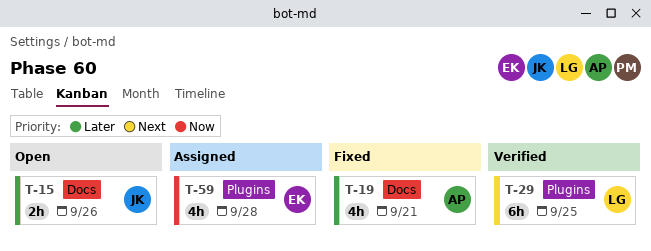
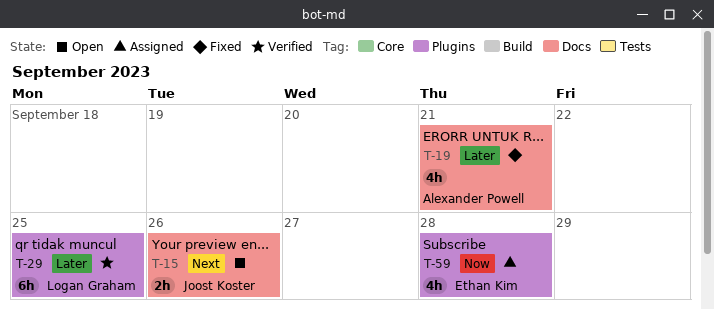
T-15, priority: Later -> Next
T-29, priority: Next -> Later

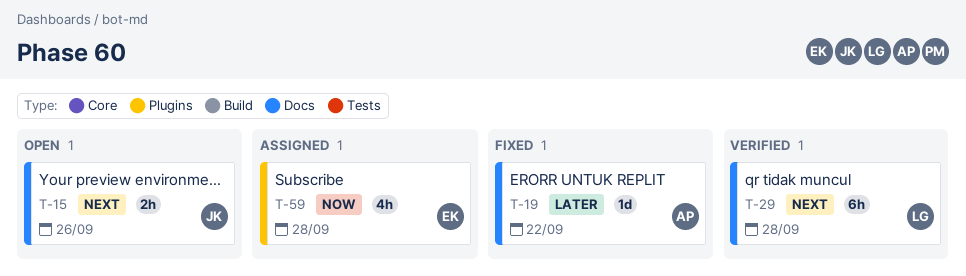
T-19, estimate: 4h -> 1d
T-19, due: Sep 21 -> Sep 22
T-29, priority: Later -> Next
T-29, label: Plugins -> Docs
T-29, due: Sep 25 -> Sep 28

